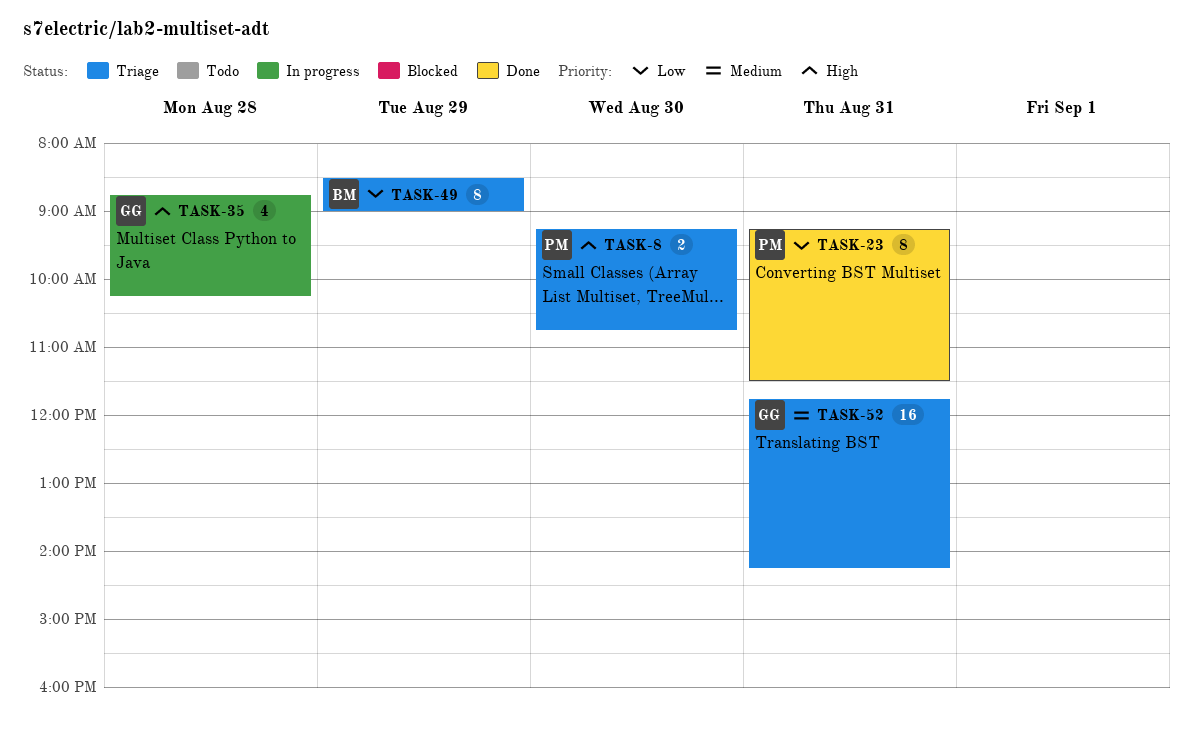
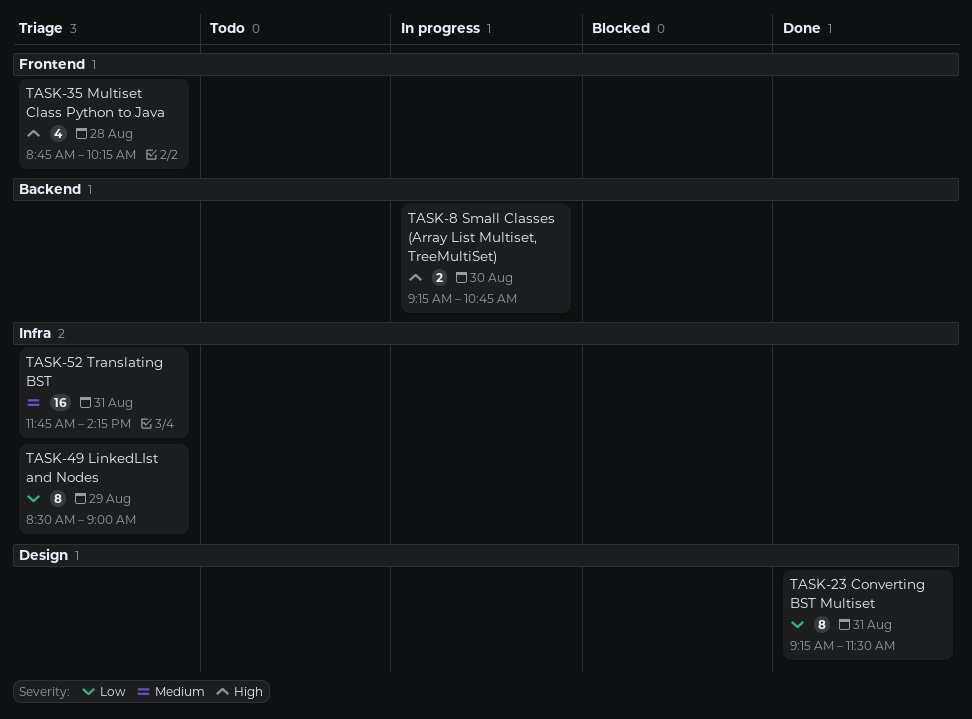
TASK-8, status: Triage -> In progress
TASK-35, status: In progress -> Triage

